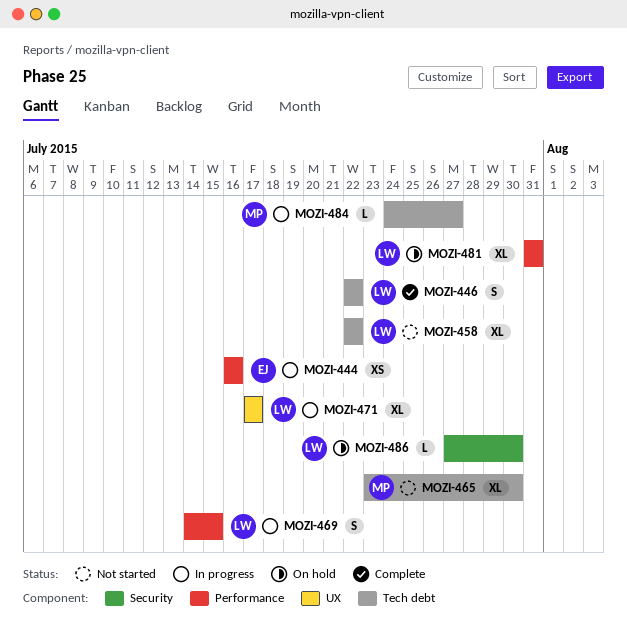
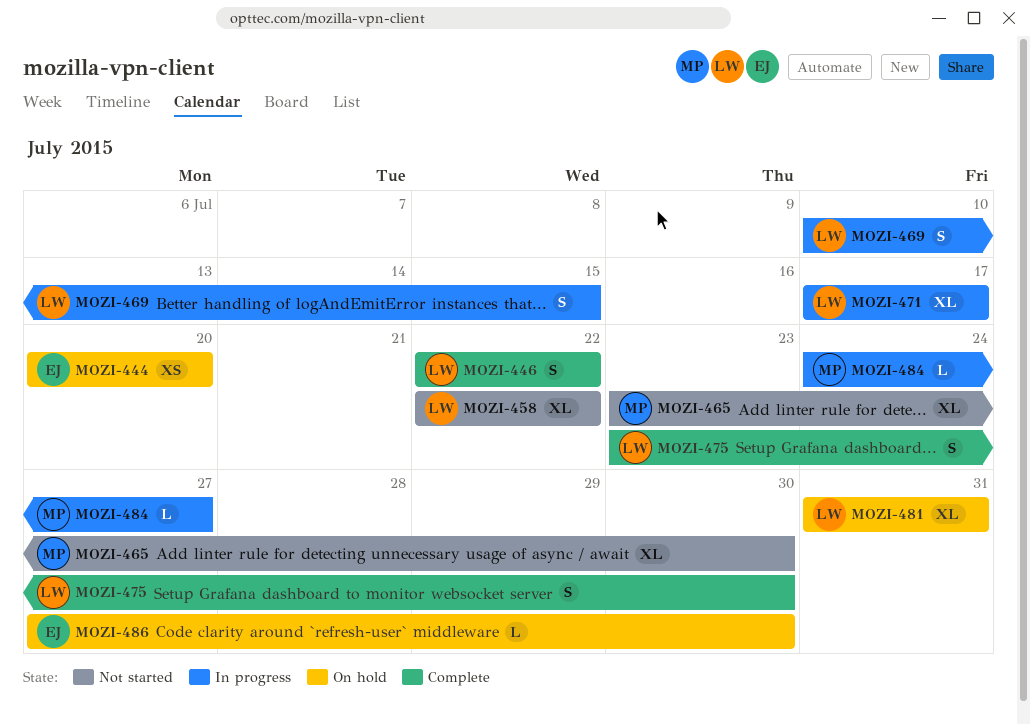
MOZI-444, status: In progress -> On hold
MOZI-444, start: Jul 16 -> Jul 20
MOZI-444, due: Jul 16 -> Jul 20
MOZI-469, start: Jul 14 -> Jul 10
MOZI-475: none -> present
MOZI-486, owner: LW -> EJ

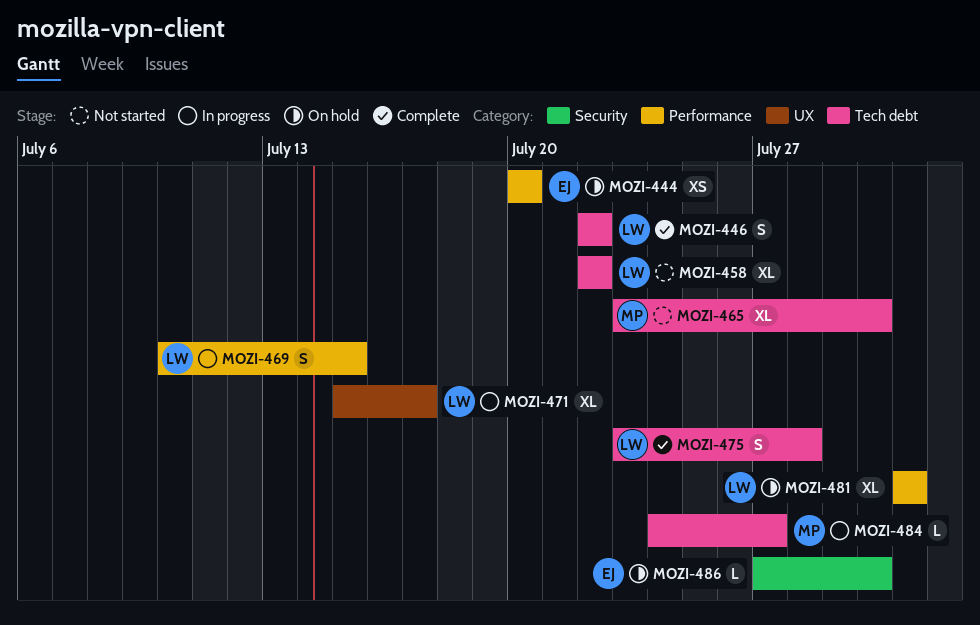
MOZI-471, start: Jul 17 -> Jul 15
MOZI-475, due: Jul 30 -> Jul 28

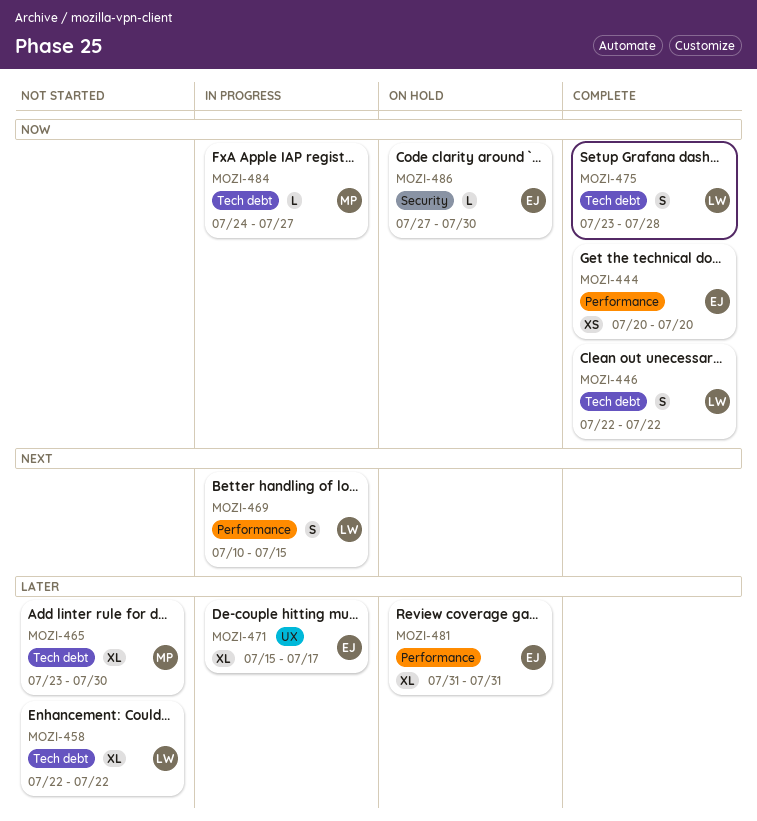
MOZI-444, status: On hold -> Complete
MOZI-471, owner: LW -> EJ
MOZI-481, owner: LW -> EJ

